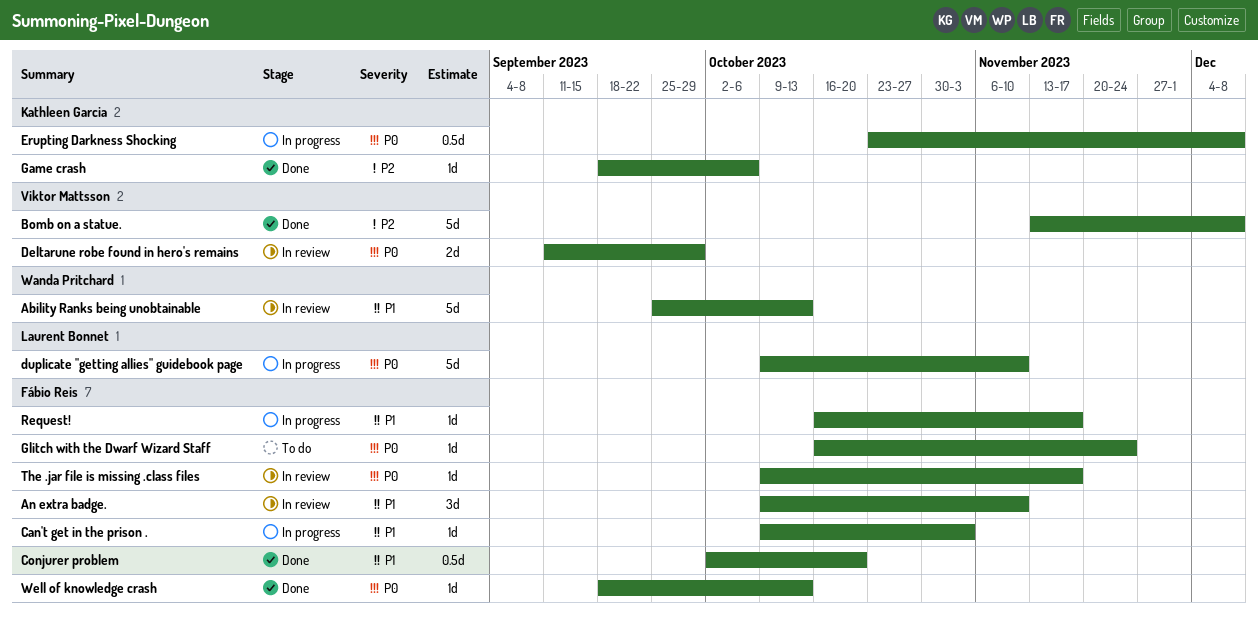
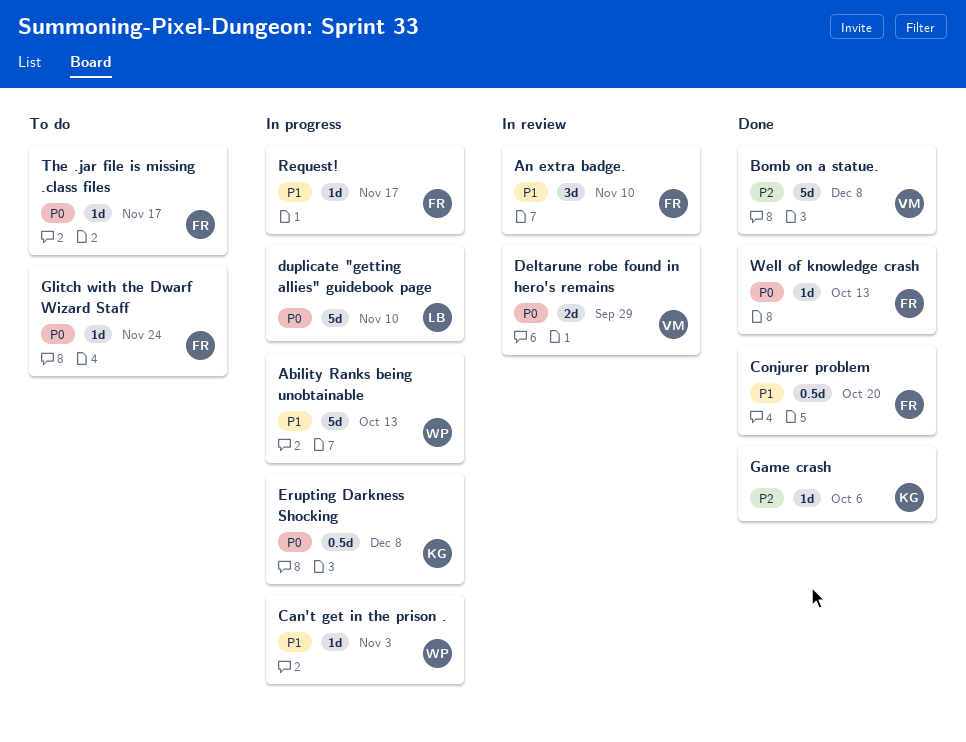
Ability Ranks being unobtainable, status: In review -> In progress
Can't get in the prison ., owner: Fábio Reis -> Wanda Pritchard
The .jar file is missing .class files, status: In review -> To do

